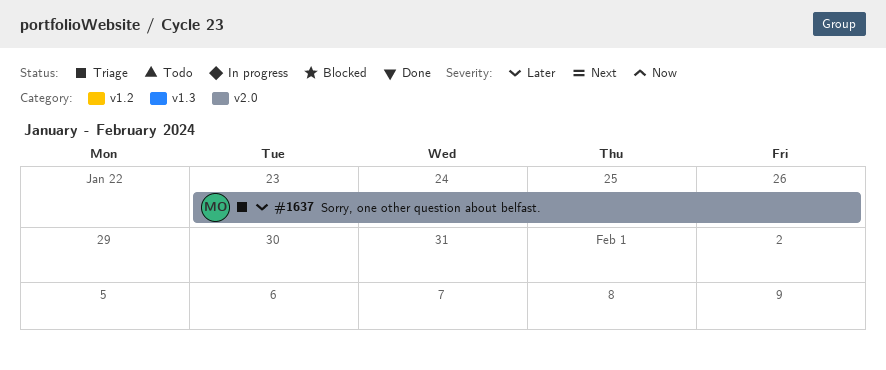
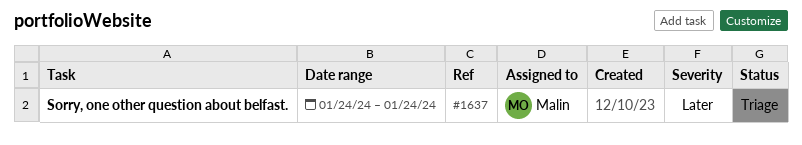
#1637, start: Jan 23 -> Jan 24
#1637, due: Jan 26 -> Jan 24

